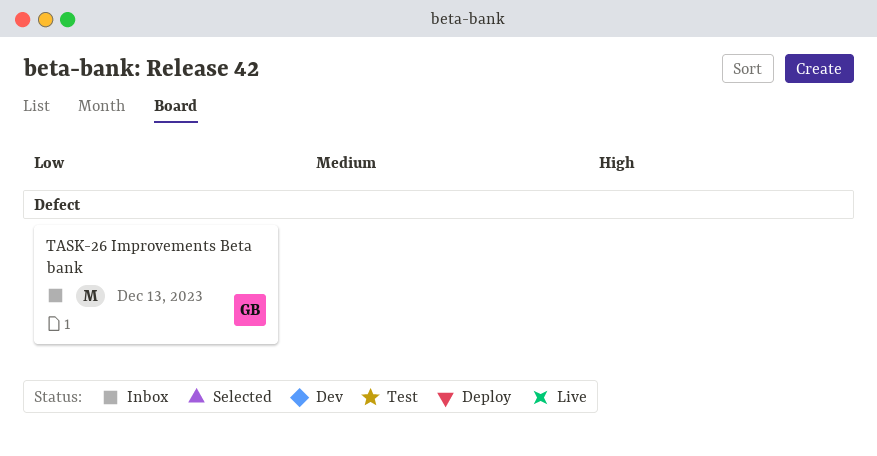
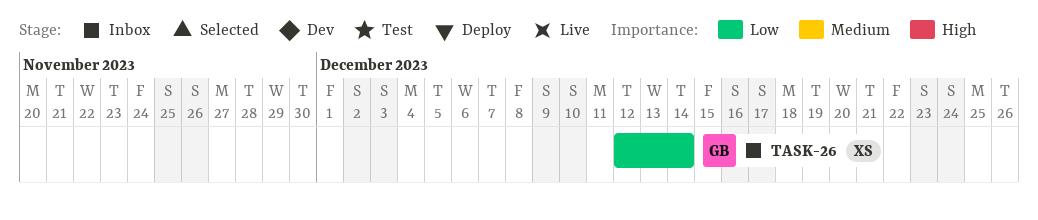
TASK-26, estimate: M -> XS
TASK-26, due: Dec 13 -> Dec 14

